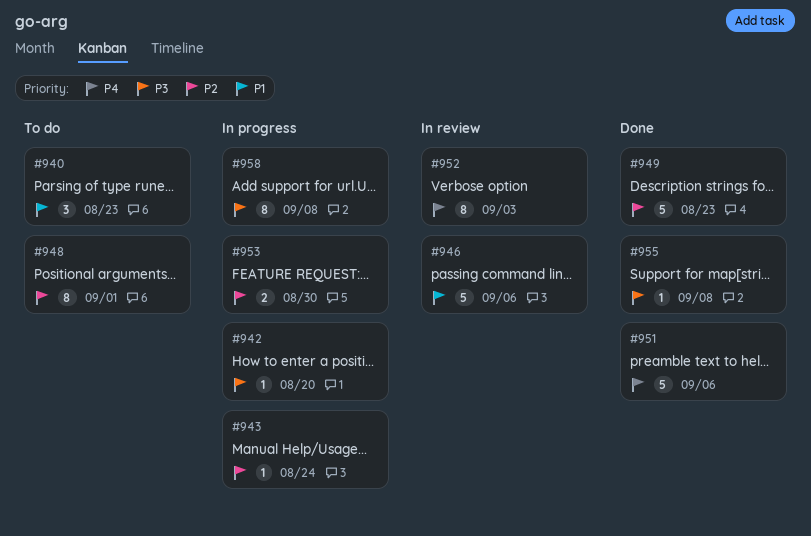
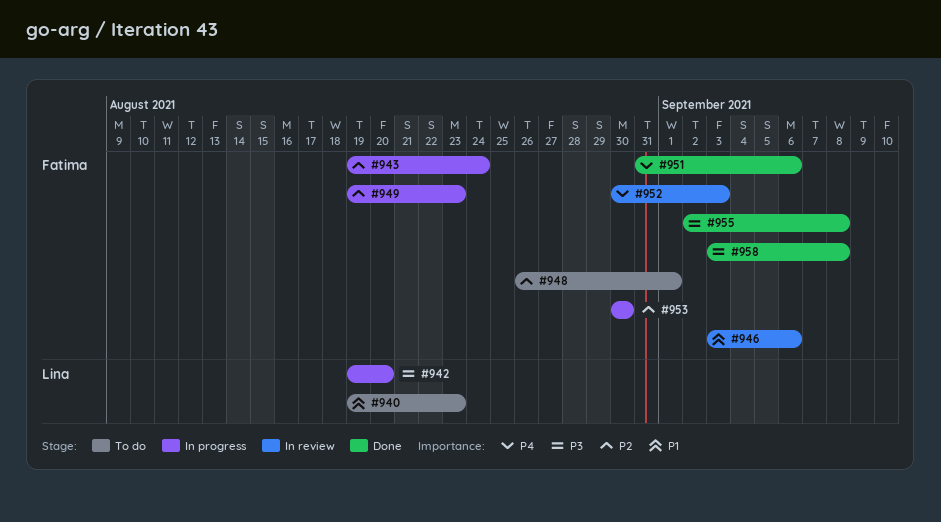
#949, status: Done -> In progress
#958, status: In progress -> Done

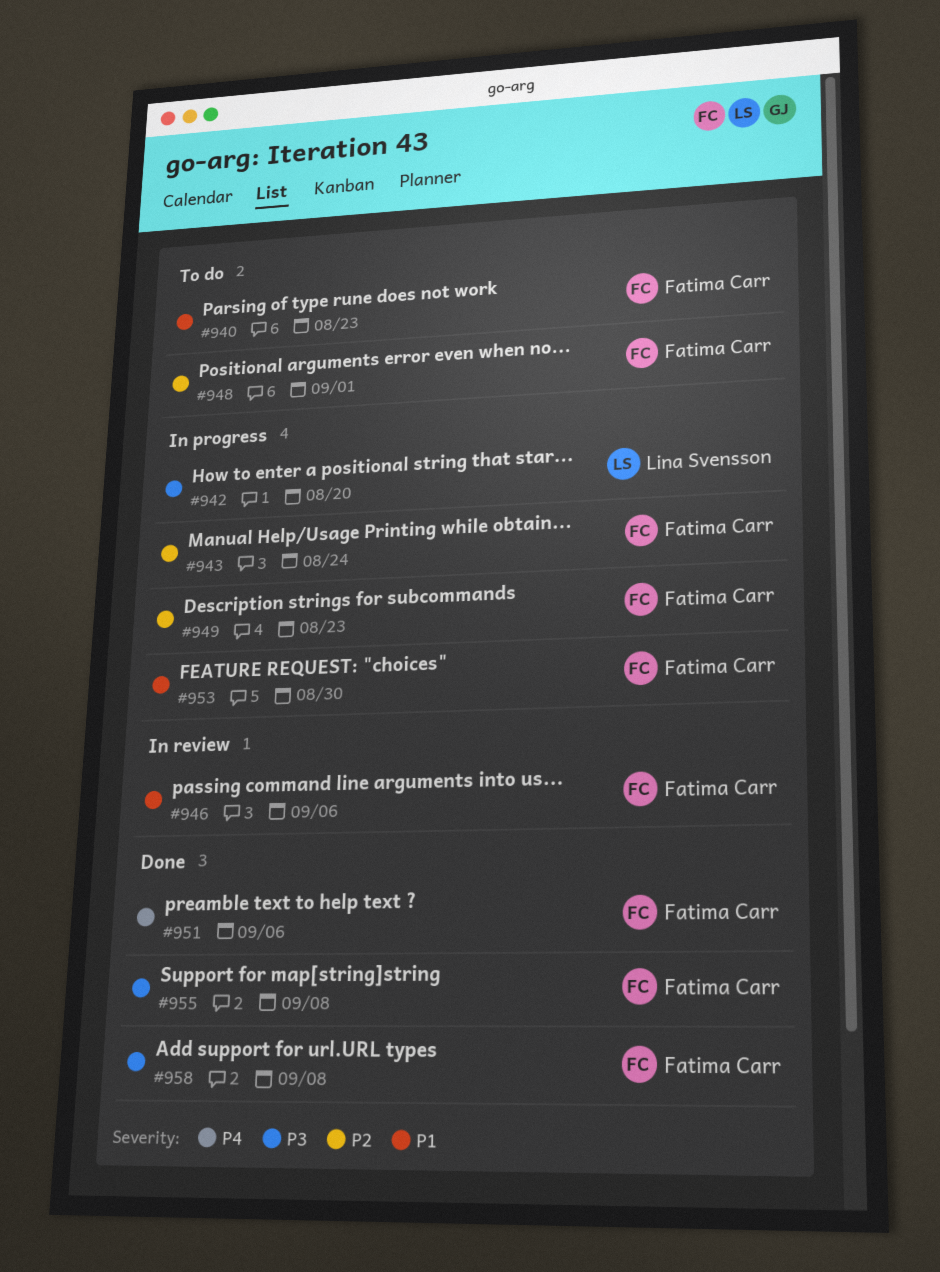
#940, owner: Lina Svensson -> Fatima Carr
#952: present -> none
#953, priority: P2 -> P1

